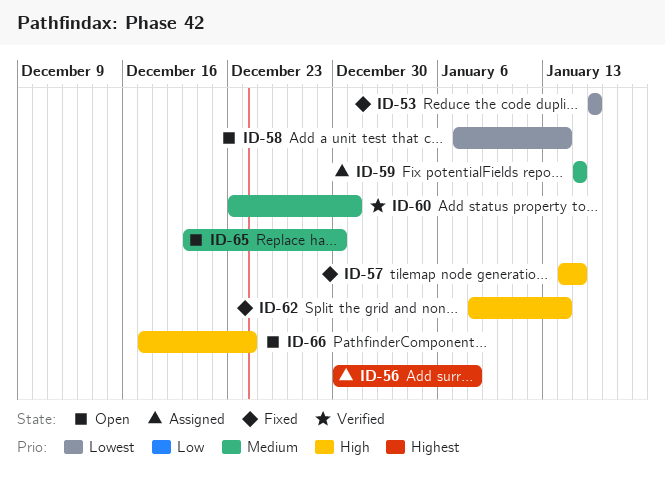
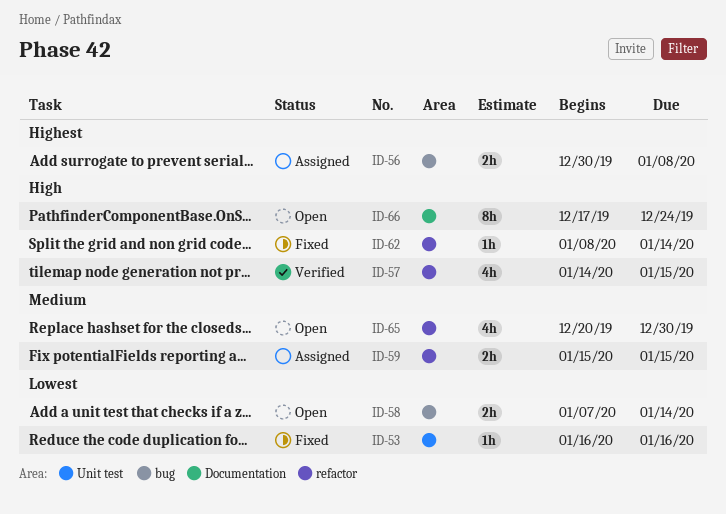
ID-57, status: Fixed -> Verified
ID-60: present -> none

